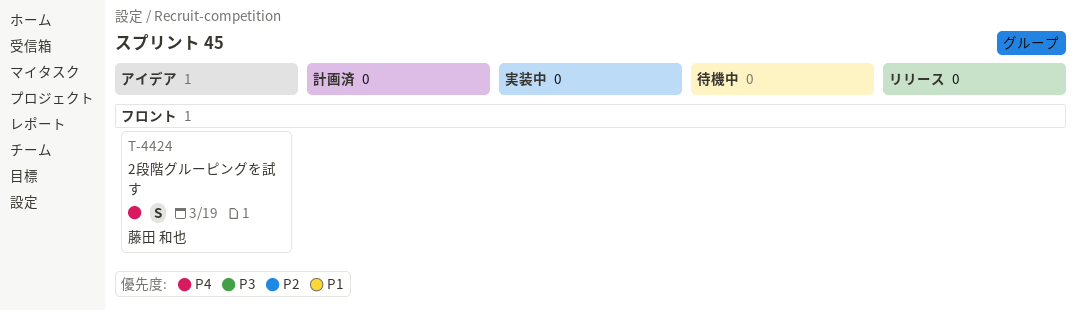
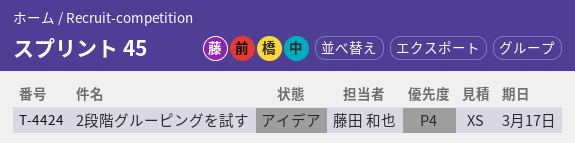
T-4424, estimate: S -> XS
T-4424, due: Mar 19 -> Mar 17

